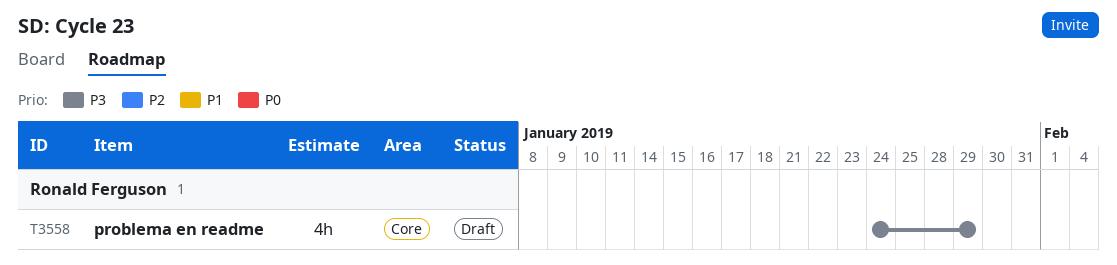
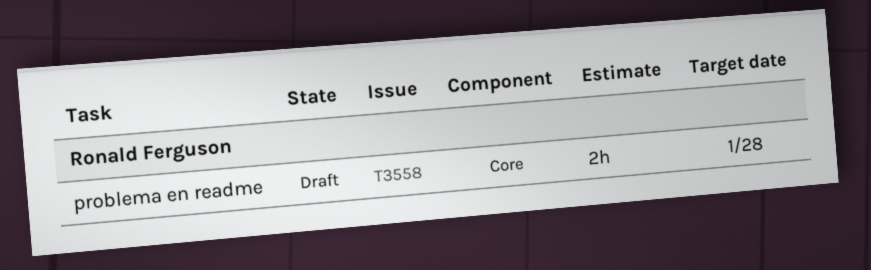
T3558, estimate: 4h -> 2h
T3558, due: Jan 29 -> Jan 28

